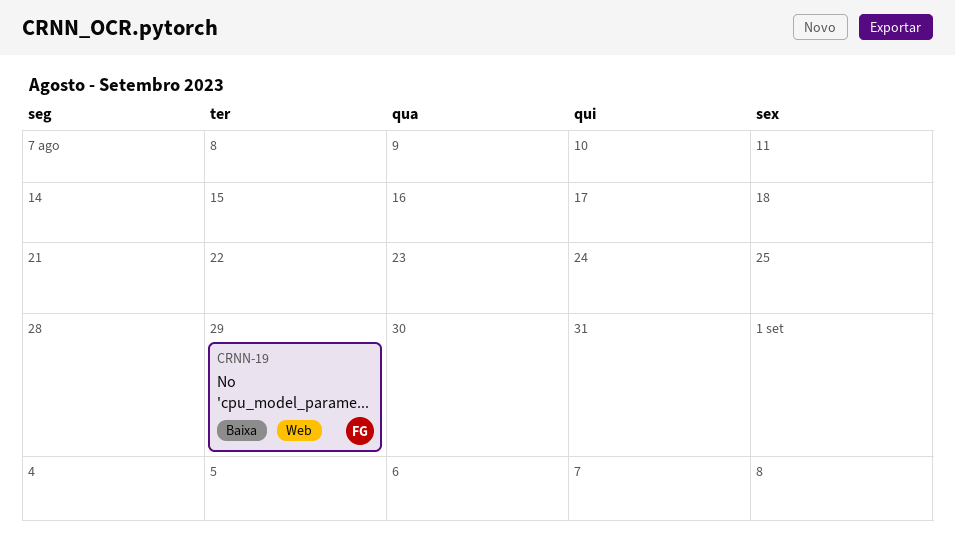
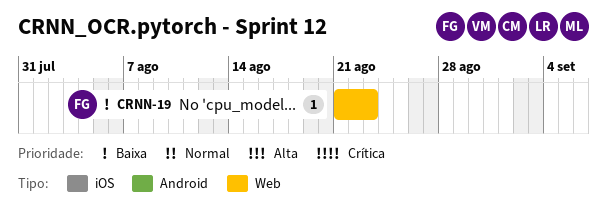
CRNN-19, due: Aug 29 -> Aug 23

